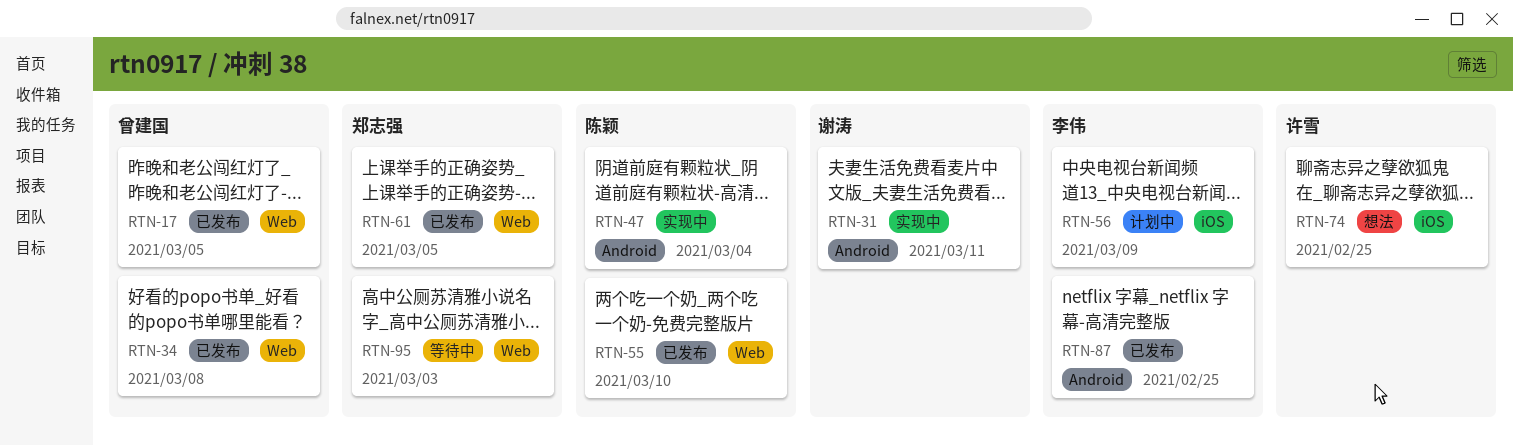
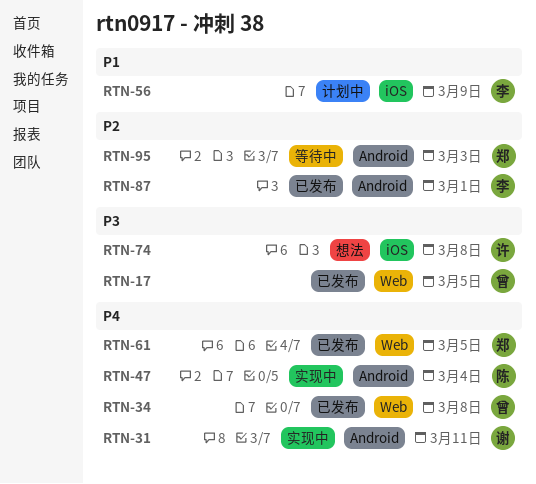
RTN-55: present -> none
RTN-74, due: Feb 25 -> Mar 8
RTN-87, due: Feb 25 -> Mar 1
RTN-95, label: Web -> Android

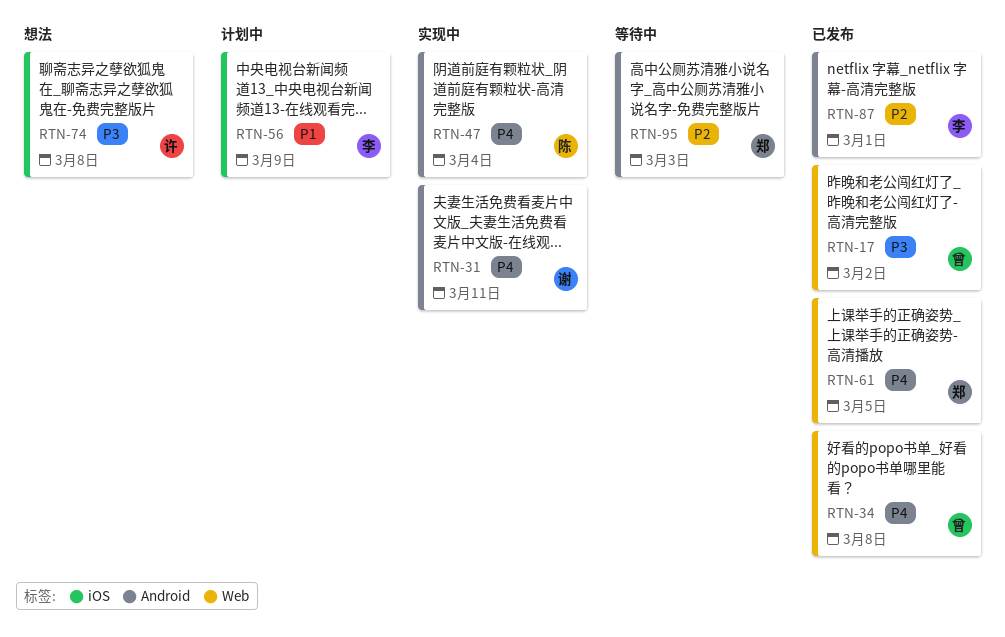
RTN-17, due: Mar 5 -> Mar 2

